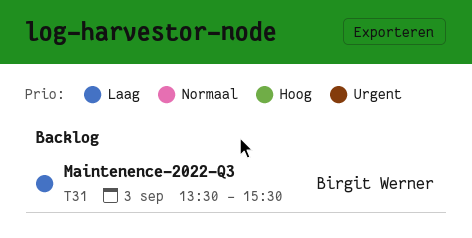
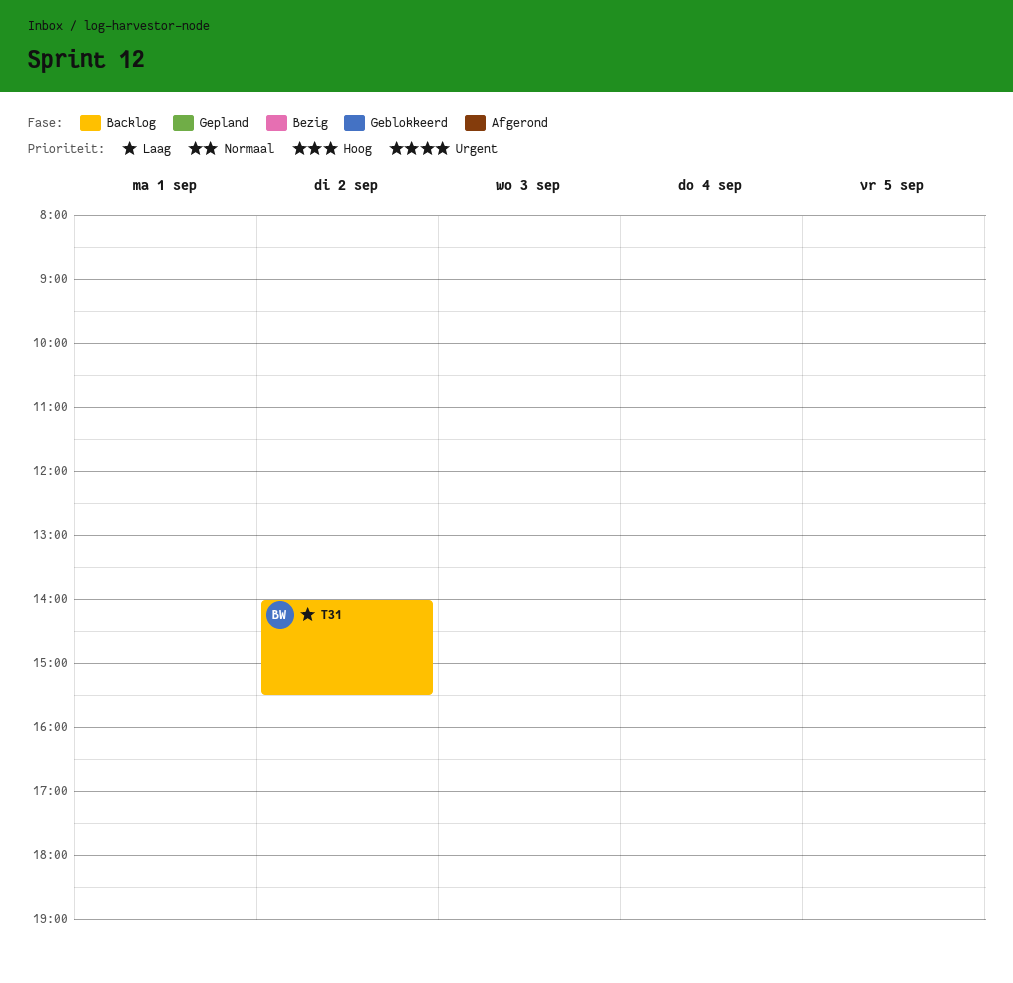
T31, day: Sep 3 -> Sep 2
T31, begins: 13:30 -> 14:00

